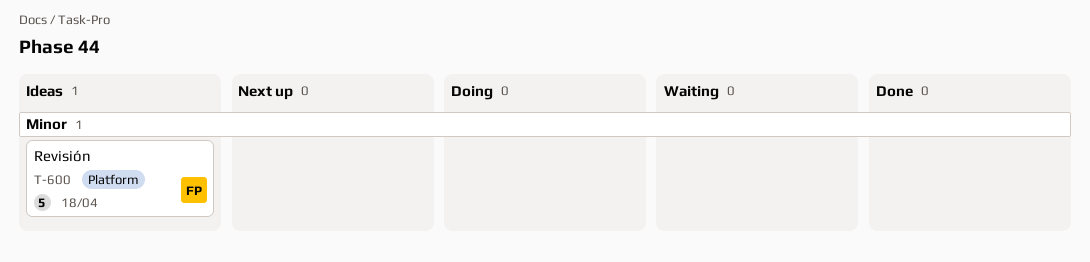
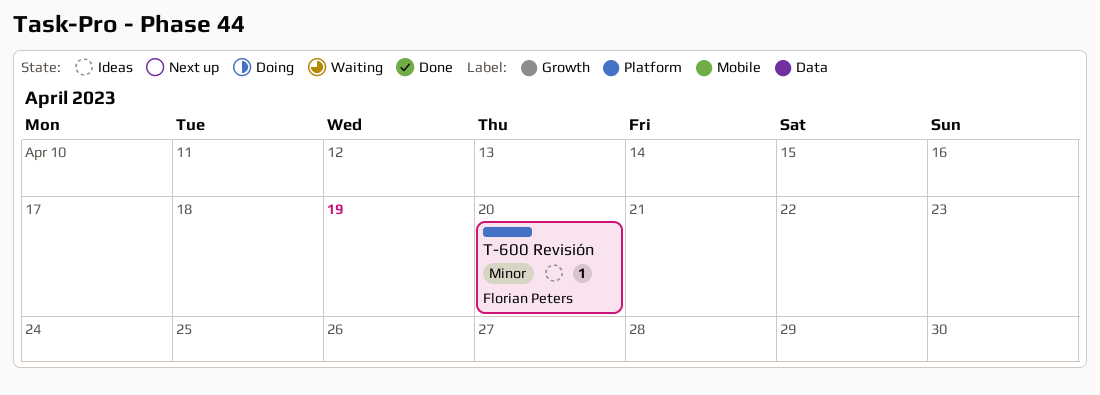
T-600, estimate: 5 -> 1
T-600, due: Apr 18 -> Apr 20

